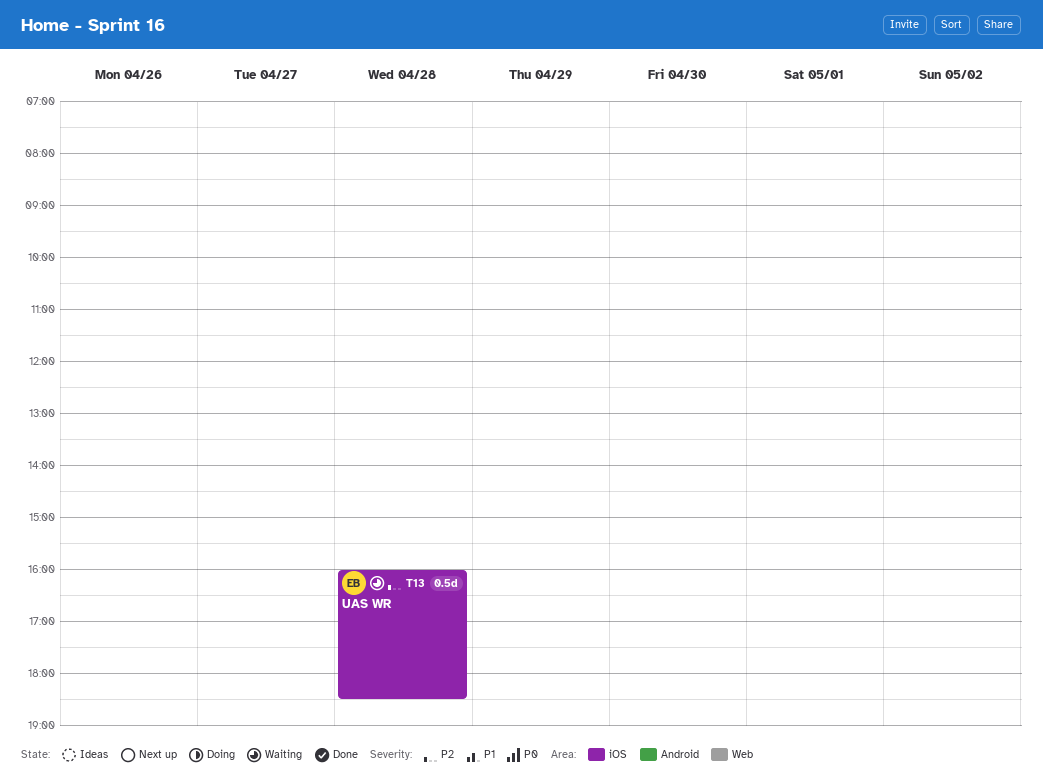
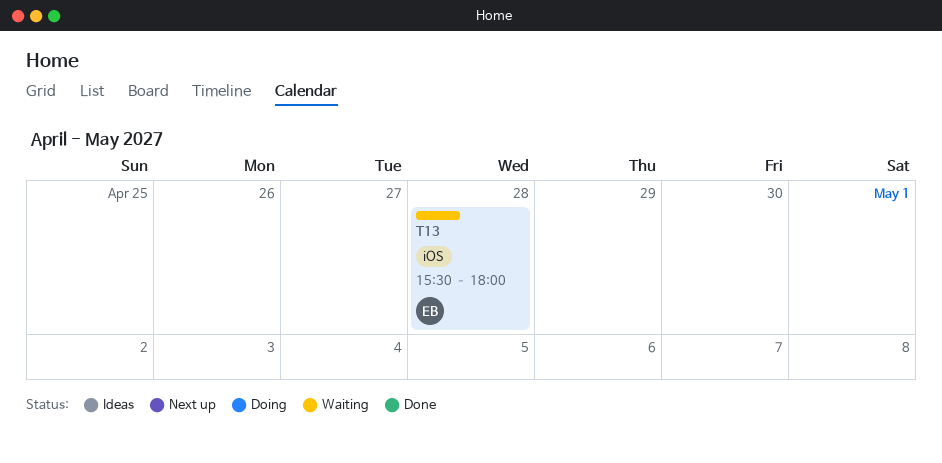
T13, begins: 16:00 -> 15:30
T13, ends: 18:30 -> 18:00

